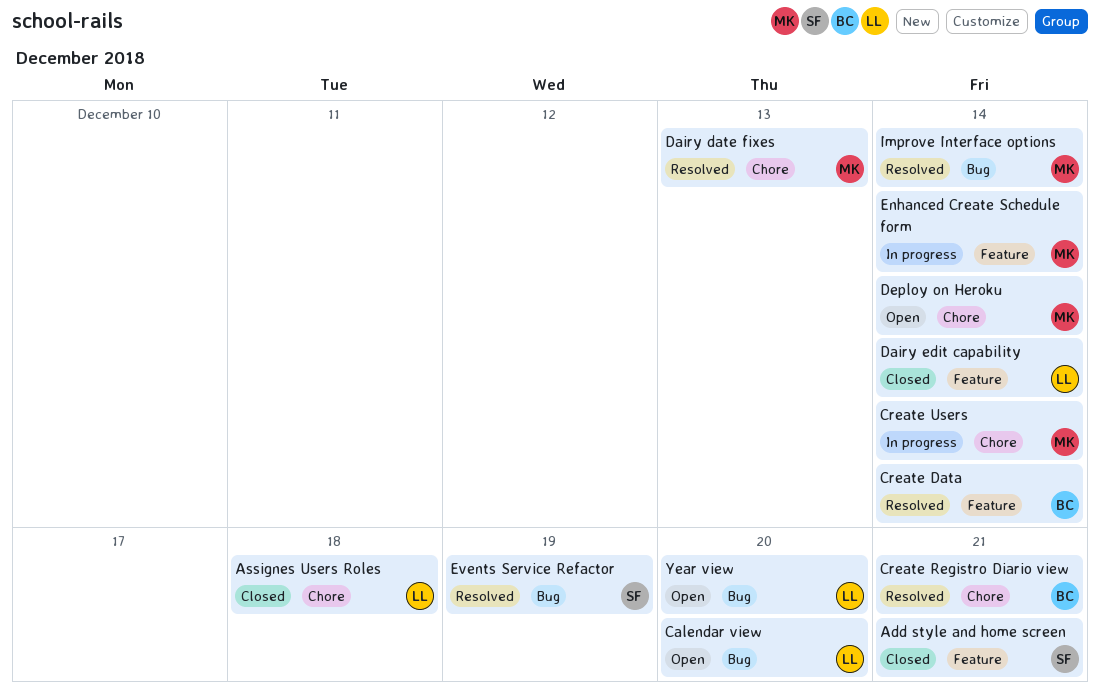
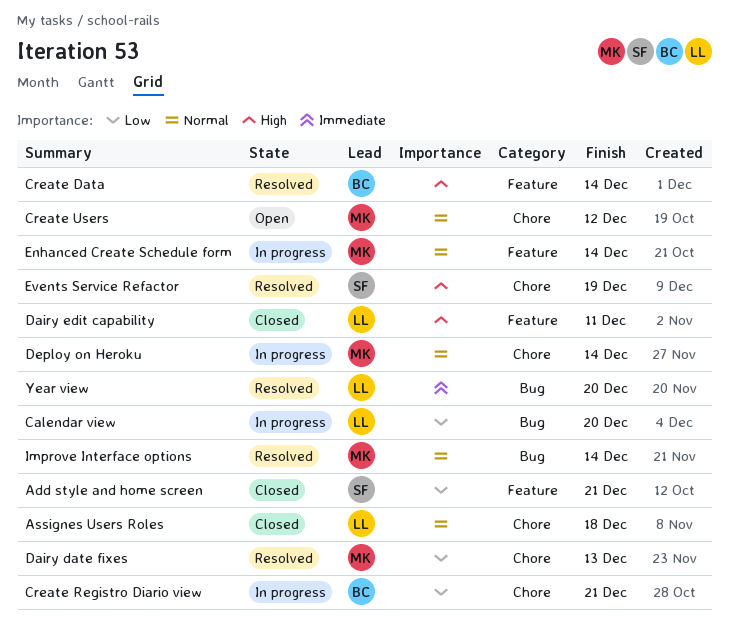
Calendar view, status: Open -> In progress
Create Registro Diario view, status: Resolved -> In progress
Create Users, status: In progress -> Open
Create Users, due: Dec 14 -> Dec 12
Dairy edit capability, due: Dec 14 -> Dec 11
Deploy on Heroku, status: Open -> In progress
Events Service Refactor, label: Bug -> Chore
Year view, status: Open -> Resolved

